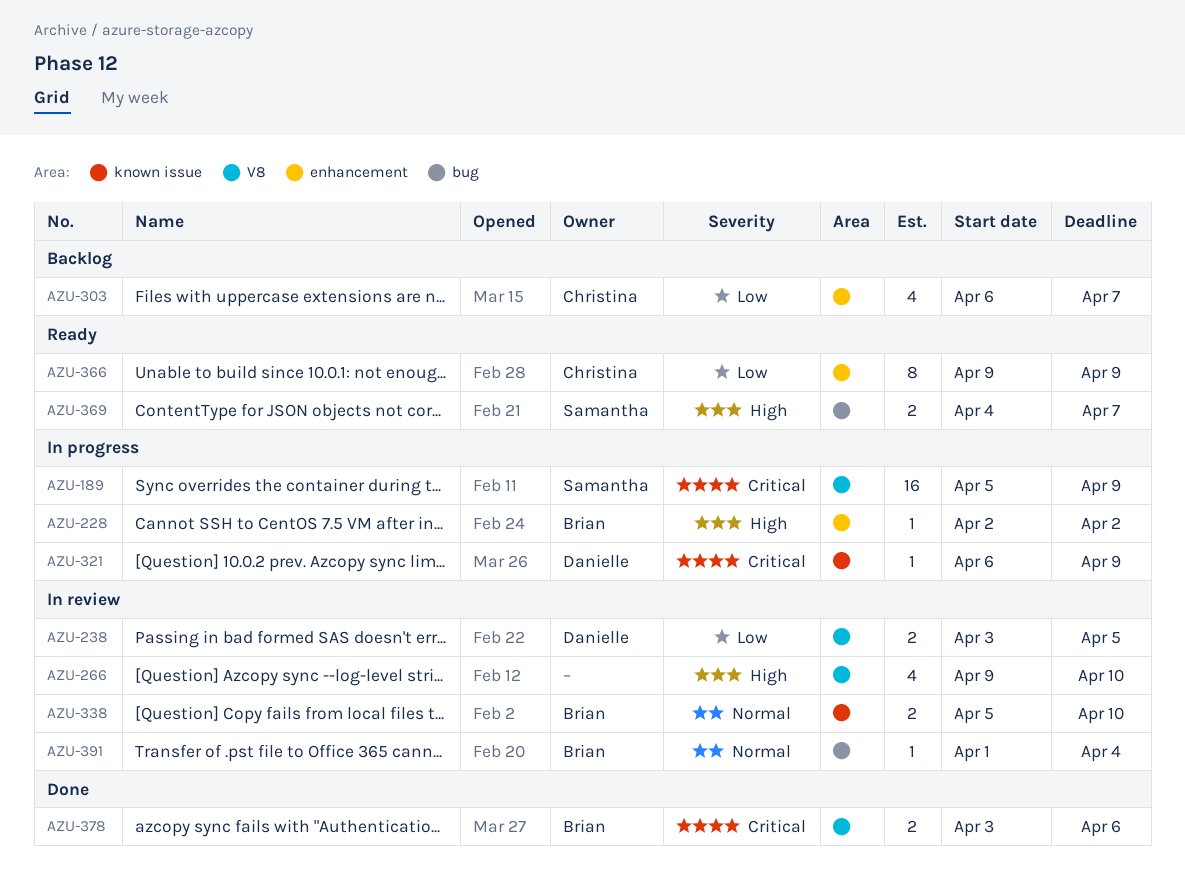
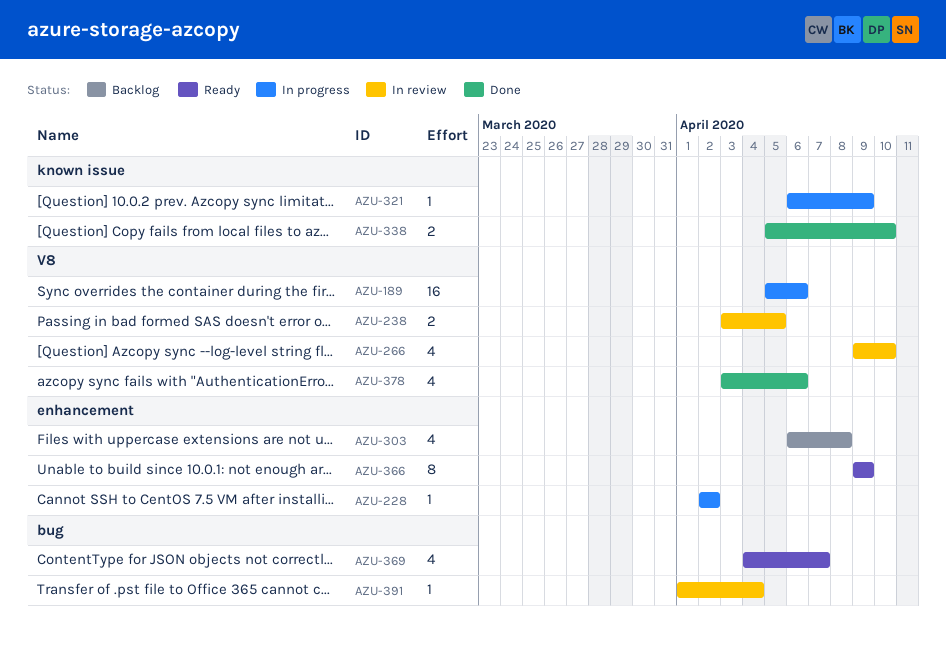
AZU-189, due: Apr 9 -> Apr 6
AZU-303, due: Apr 7 -> Apr 8
AZU-338, status: In review -> Done
AZU-369, estimate: 2 -> 4
AZU-378, estimate: 2 -> 4

